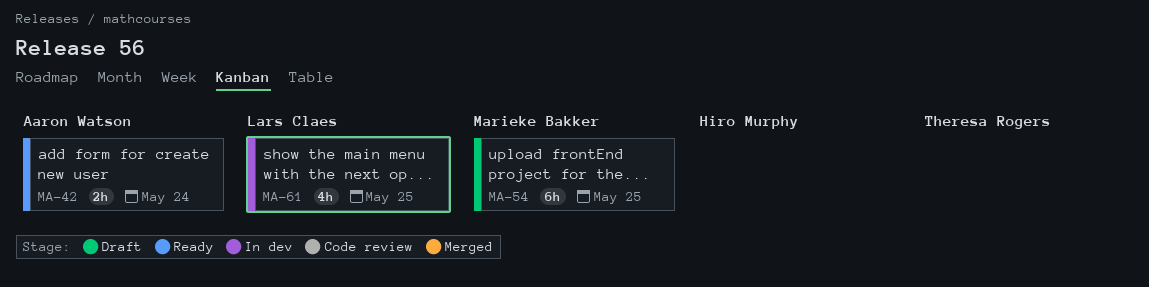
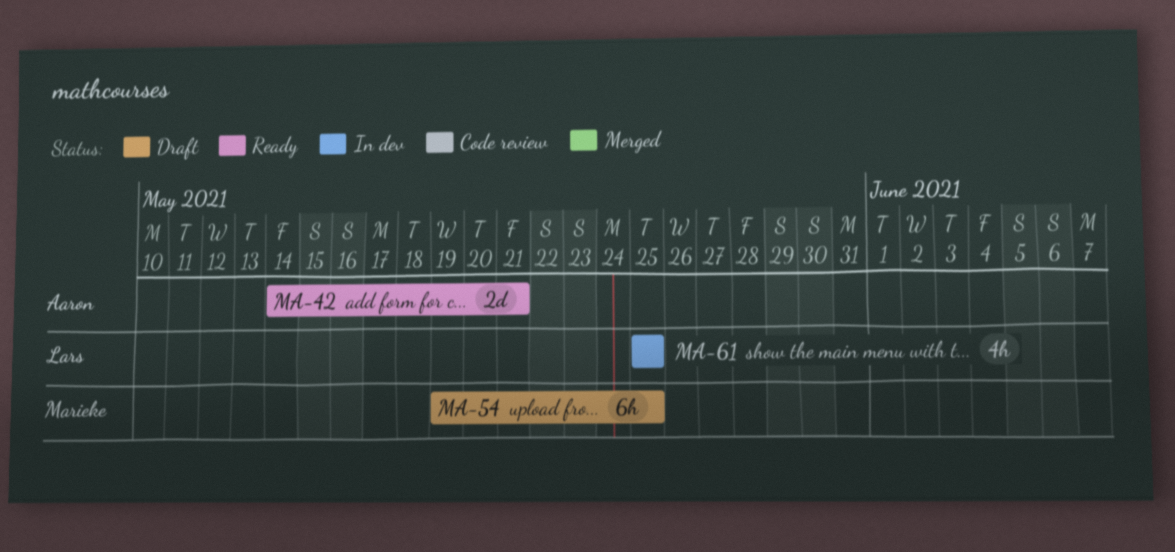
MA-42, estimate: 2h -> 2d
MA-42, due: May 24 -> May 21

